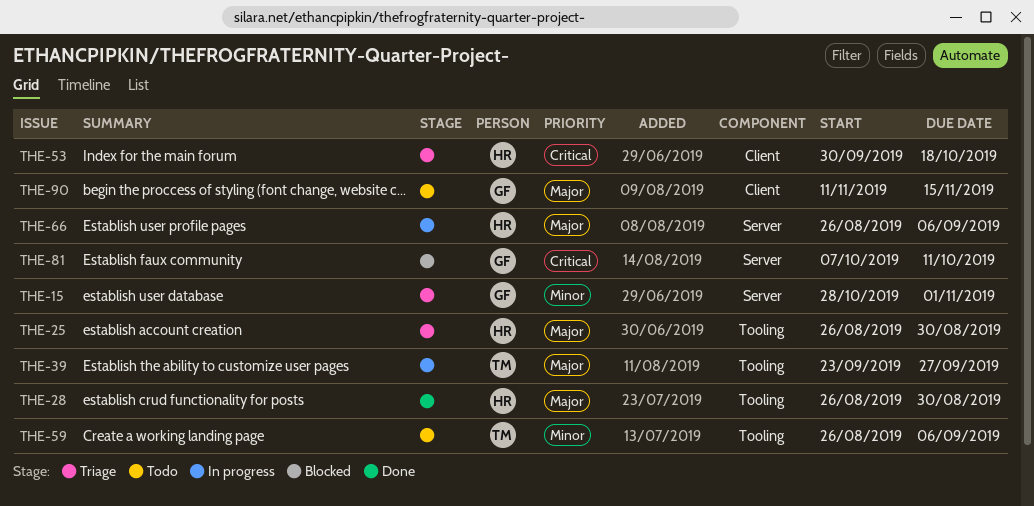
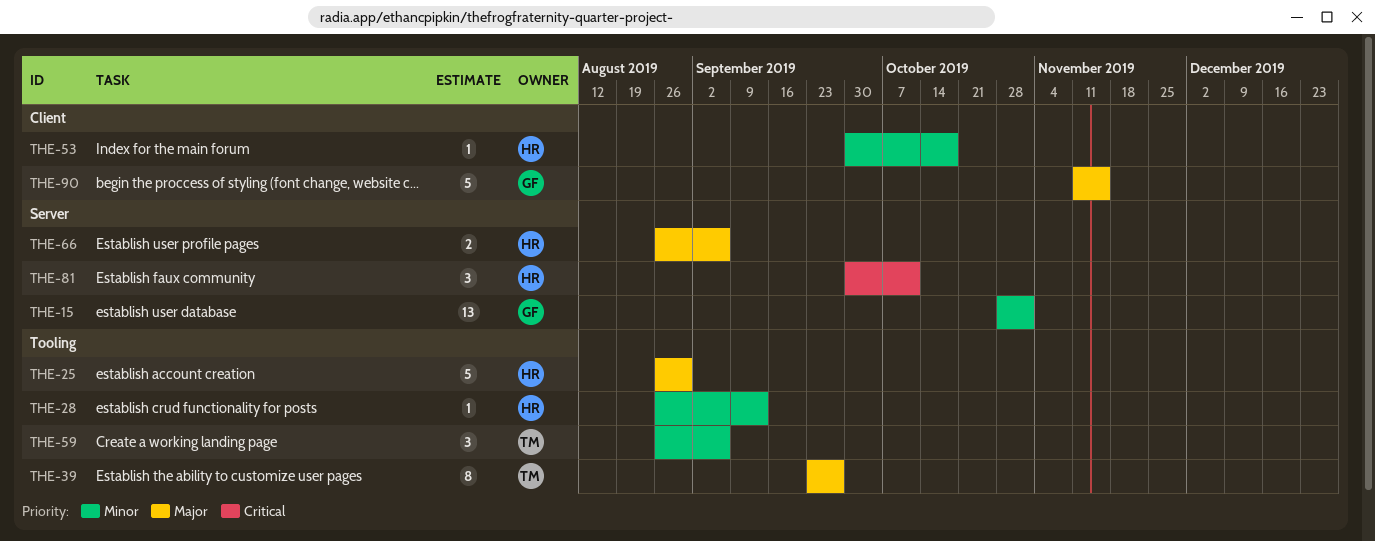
THE-28, priority: Major -> Minor
THE-28, due: Aug 30 -> Sep 13
THE-53, priority: Critical -> Minor
THE-81, owner: GF -> HR
THE-81, start: Oct 7 -> Sep 30

